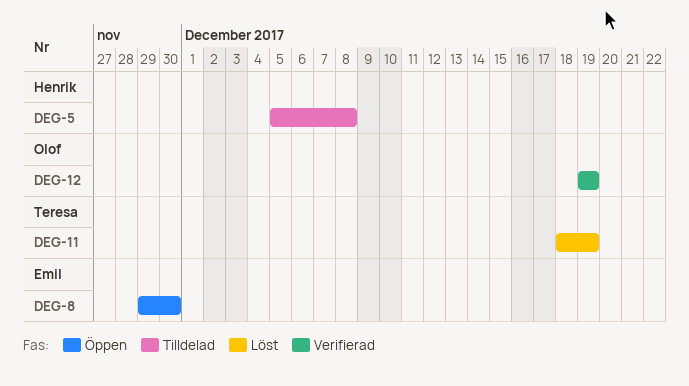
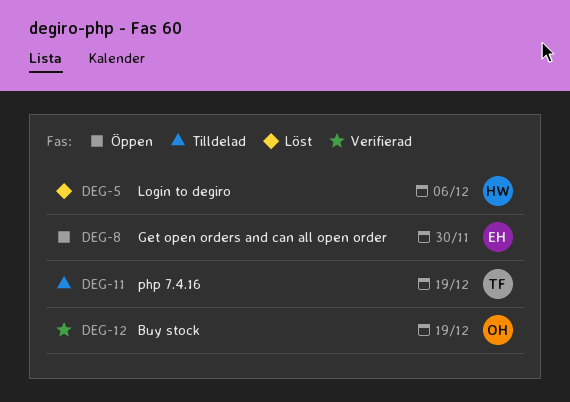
DEG-5, status: Tilldelad -> Löst
DEG-5, due: Dec 8 -> Dec 6
DEG-11, status: Löst -> Tilldelad

